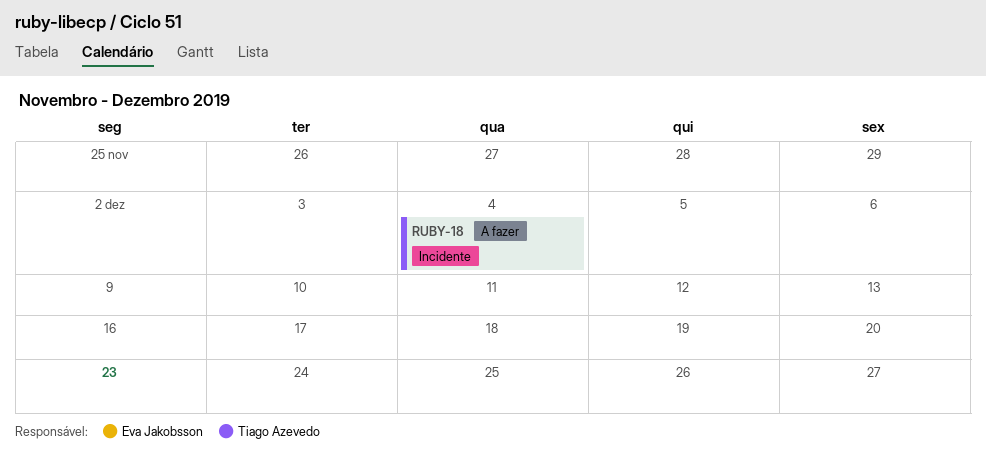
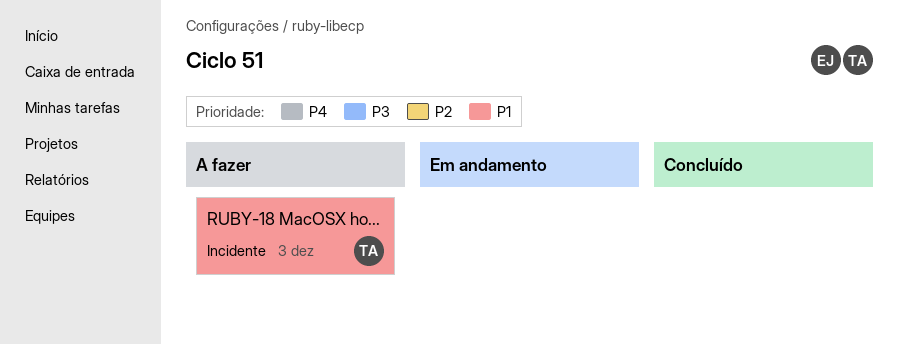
RUBY-18, due: Dec 4 -> Dec 3

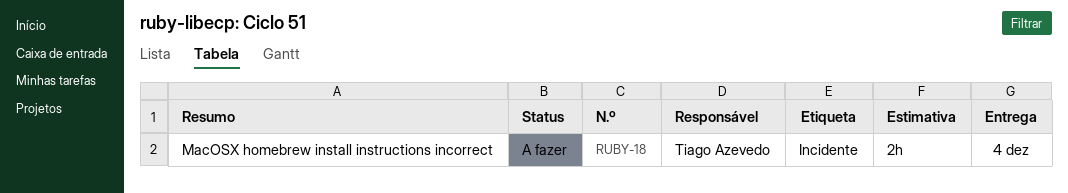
RUBY-18, due: Dec 3 -> Dec 4

